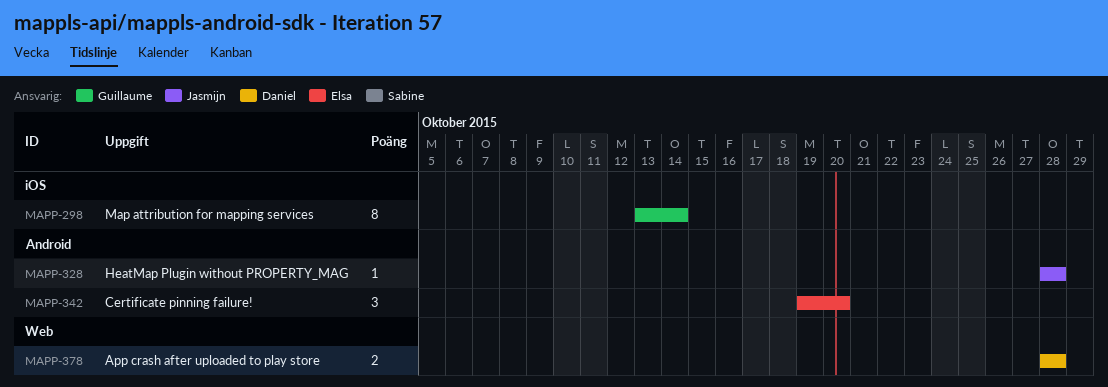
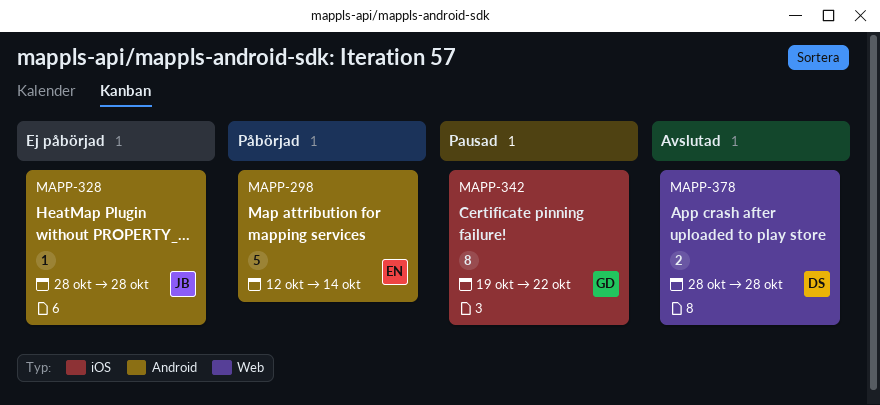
MAPP-298, owner: Guillaume -> Elsa
MAPP-298, label: iOS -> Android
MAPP-298, estimate: 8 -> 5
MAPP-298, start: Oct 13 -> Oct 12
MAPP-342, owner: Elsa -> Guillaume
MAPP-342, label: Android -> iOS
MAPP-342, estimate: 3 -> 8
MAPP-342, due: Oct 20 -> Oct 22

